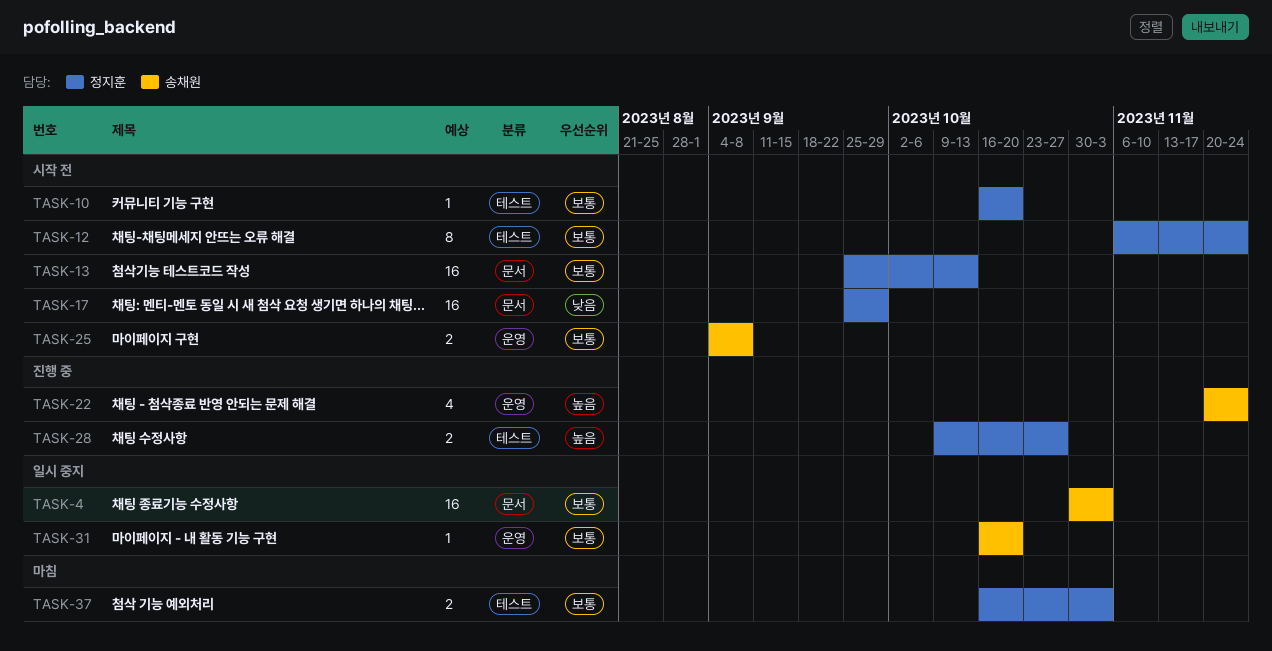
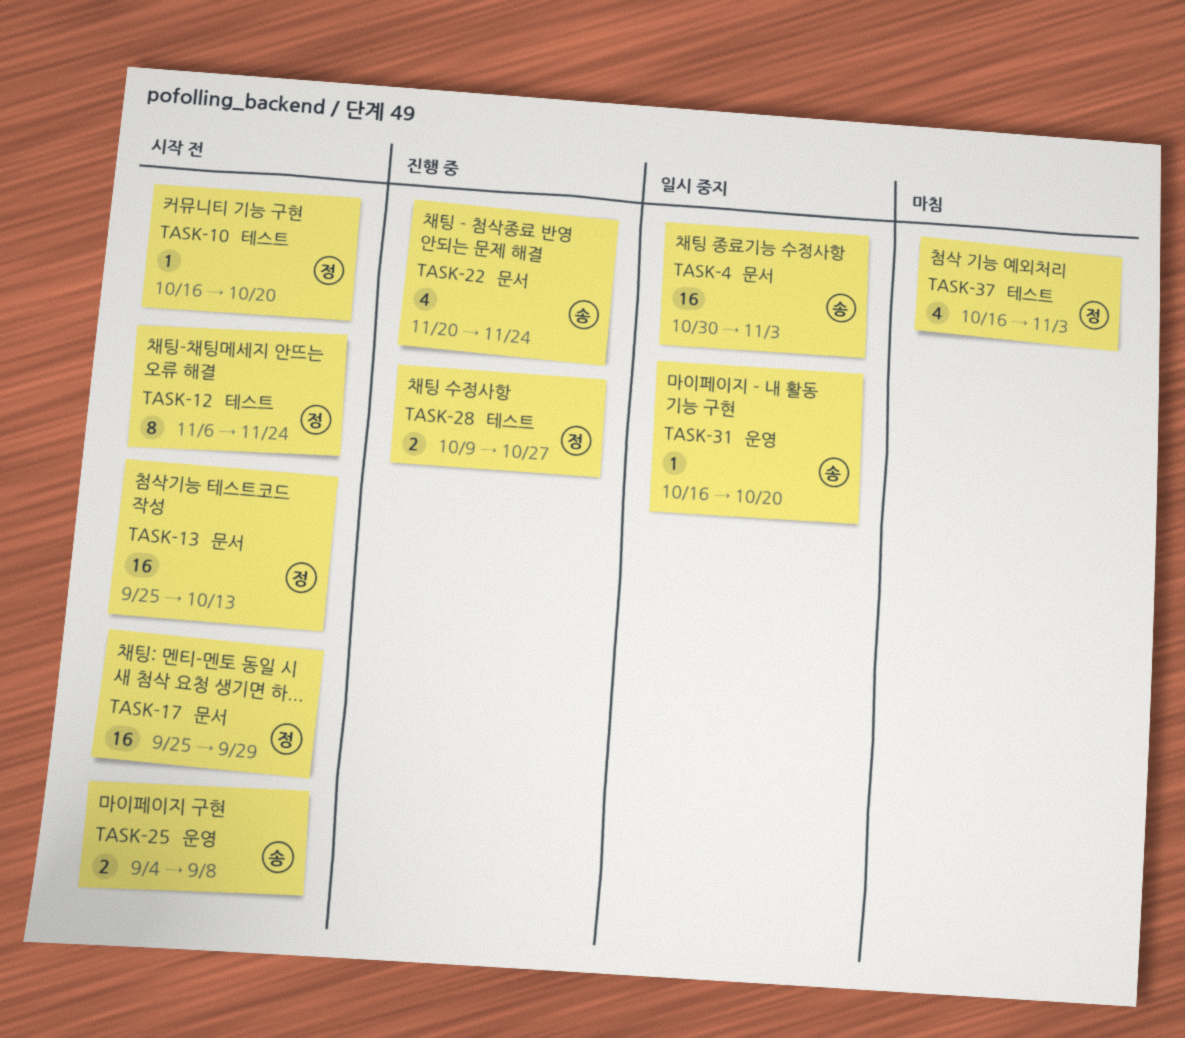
TASK-22, label: 운영 -> 문서
TASK-37, estimate: 2 -> 4

